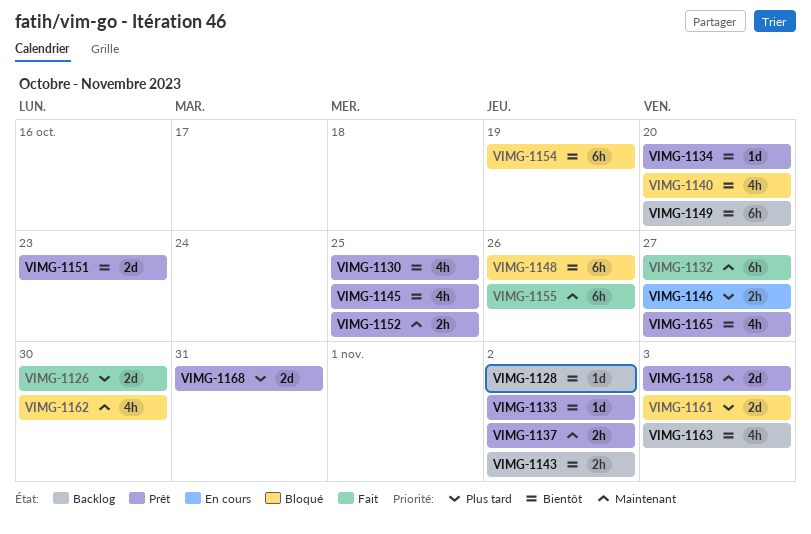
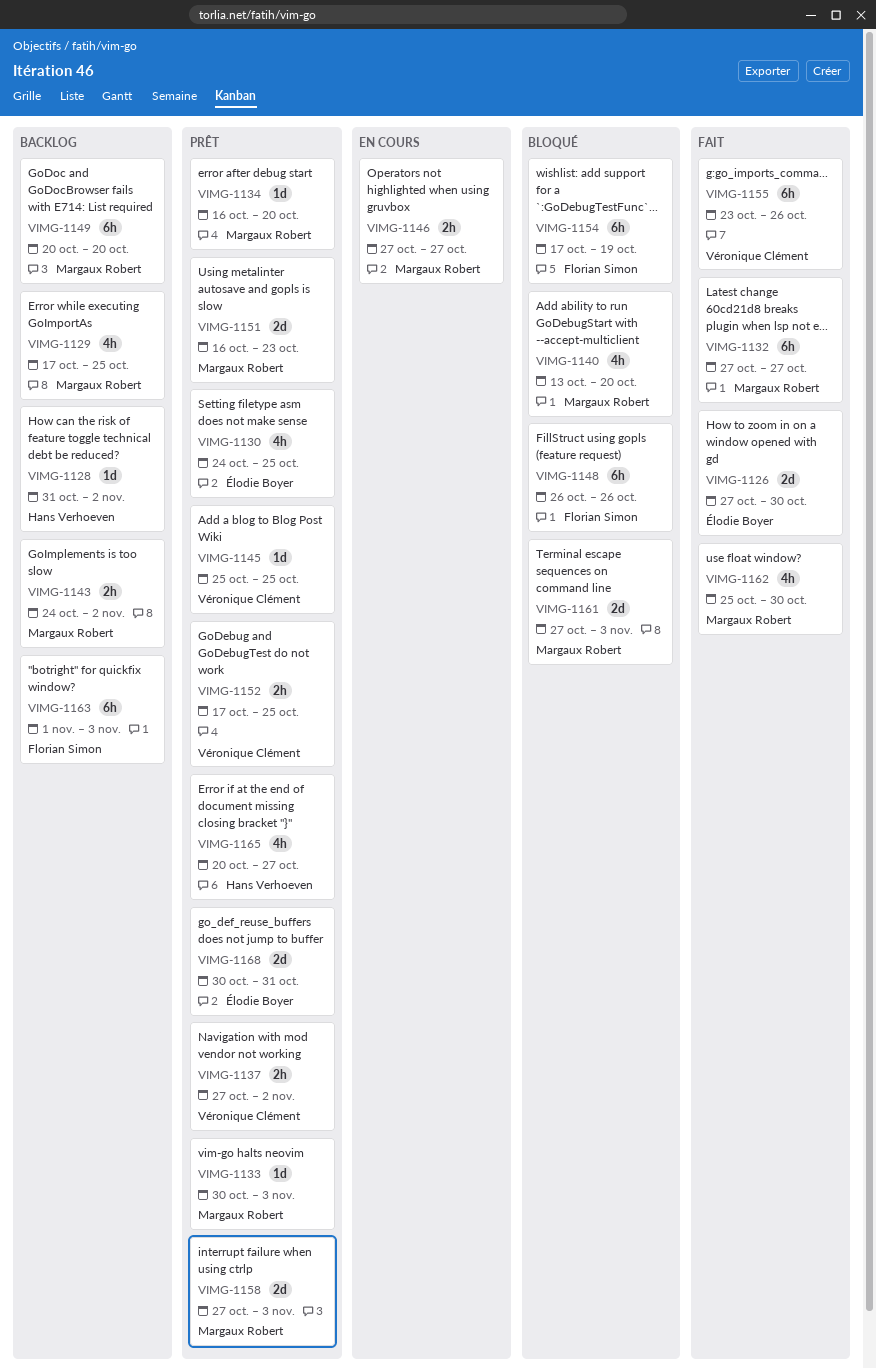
VIMG-1129: none -> present
VIMG-1133, due: Nov 2 -> Nov 3
VIMG-1145, estimate: 4h -> 1d
VIMG-1162, status: Bloqué -> Fait
VIMG-1163, estimate: 4h -> 6h

